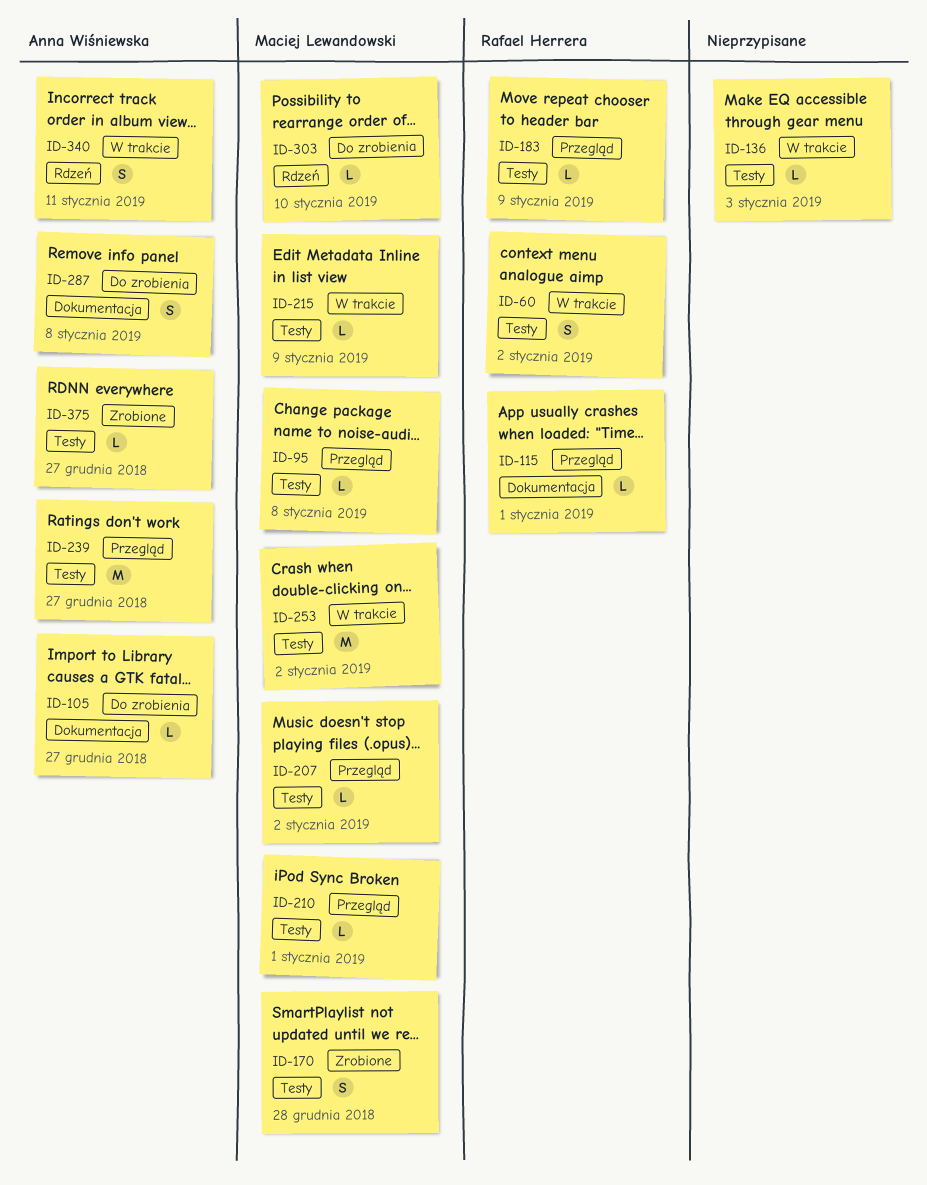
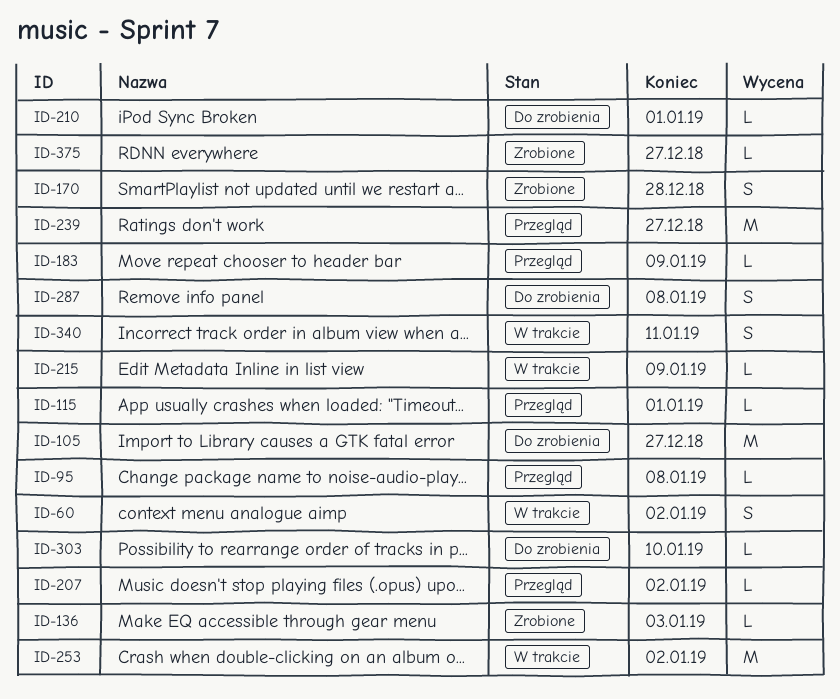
ID-105, estimate: L -> M
ID-136, status: W trakcie -> Zrobione
ID-210, status: Przegląd -> Do zrobienia

